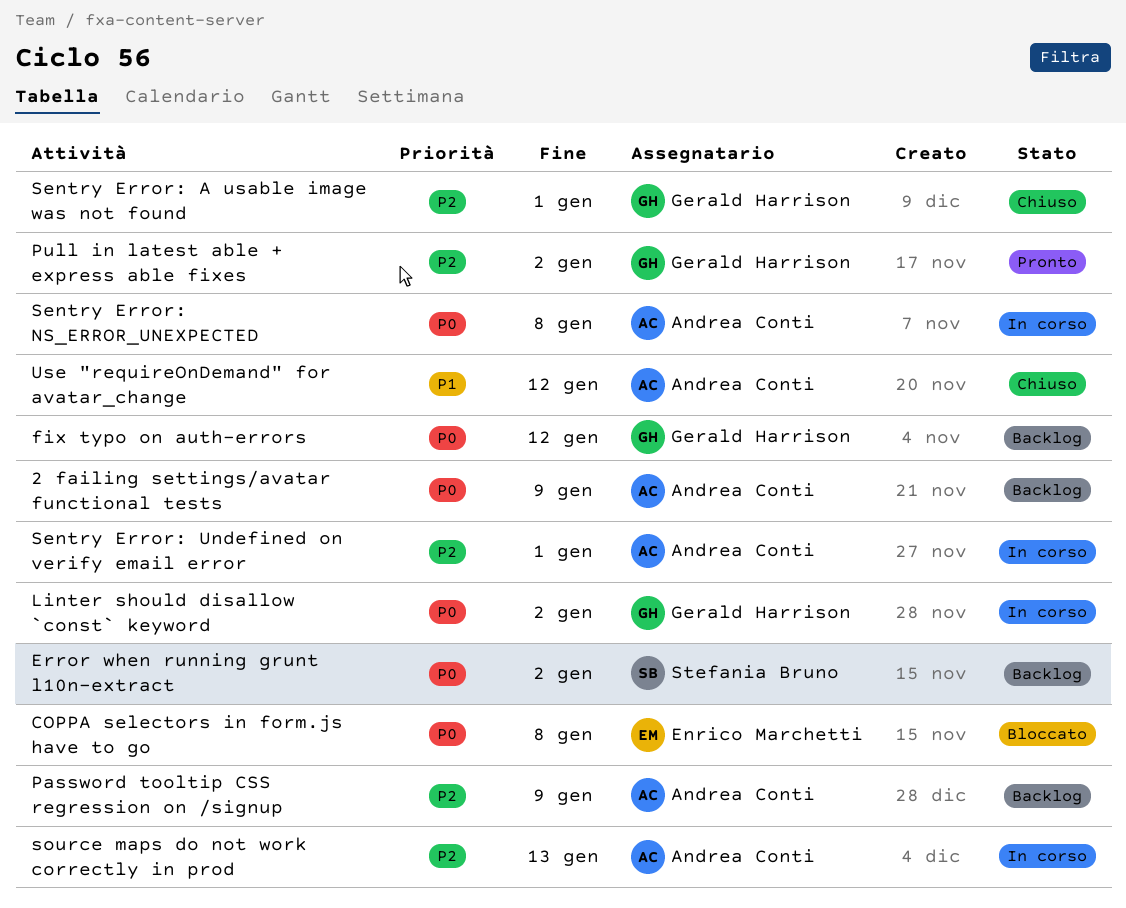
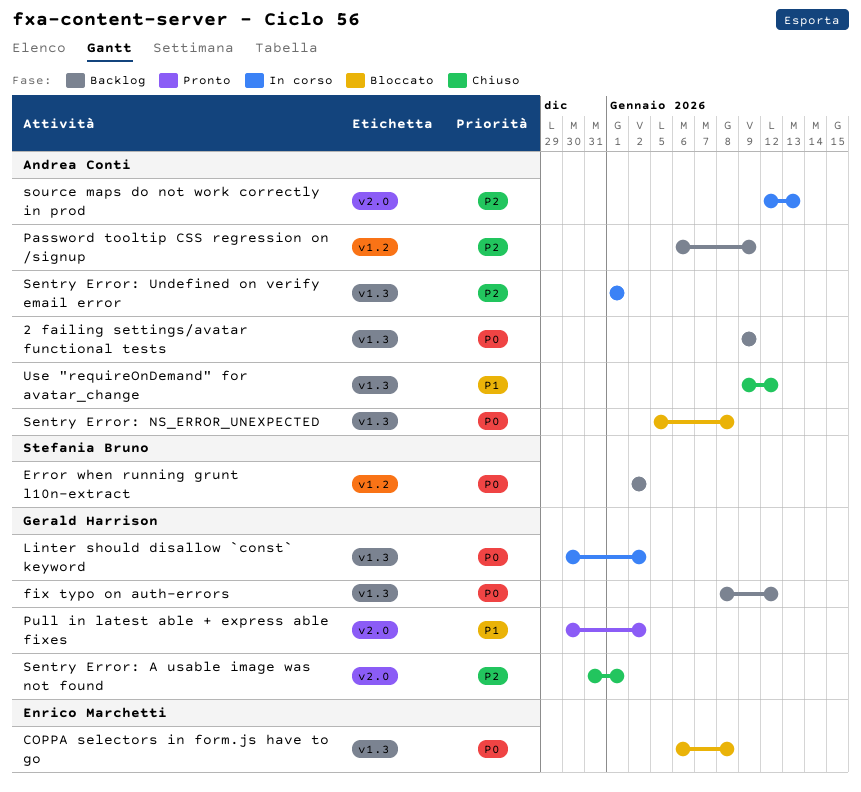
Pull in latest able + express able fixes, priority: P2 -> P1
Sentry Error: NS_ERROR_UNEXPECTED, status: In corso -> Bloccato

